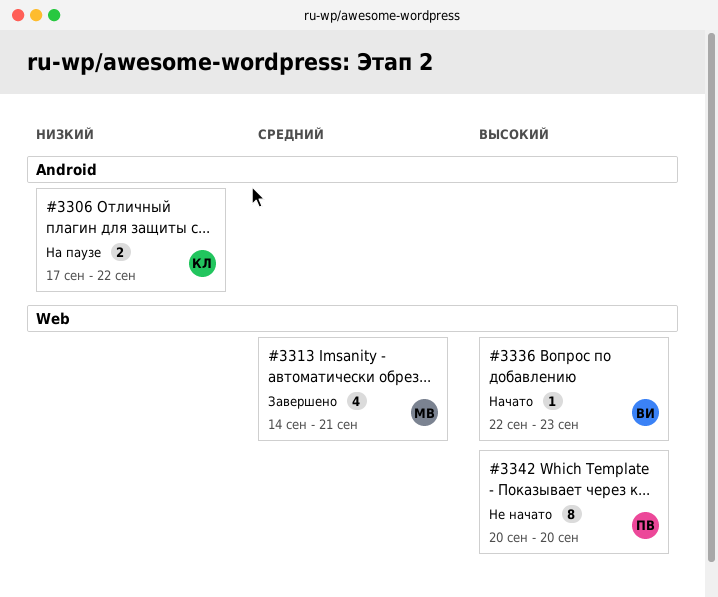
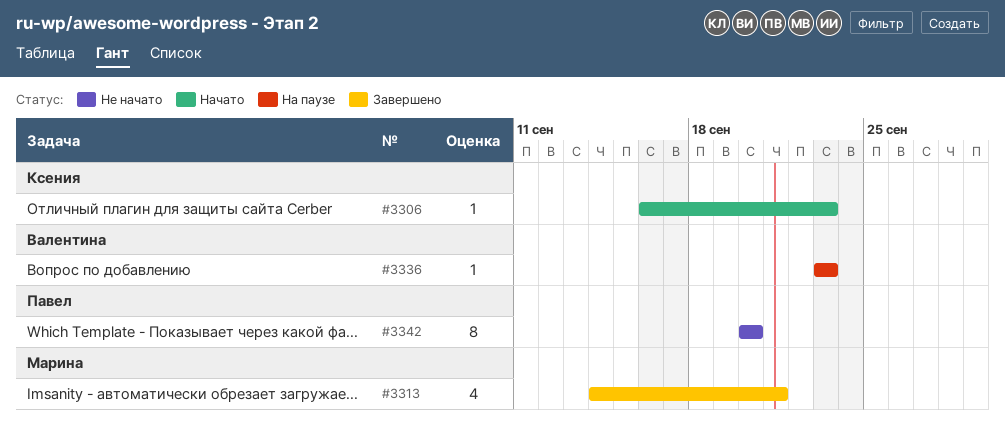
#3306, status: На паузе -> Начато
#3306, estimate: 2 -> 1
#3306, start: Sep 17 -> Sep 16
#3306, due: Sep 22 -> Sep 23
#3336, status: Начато -> На паузе
#3336, start: Sep 22 -> Sep 23

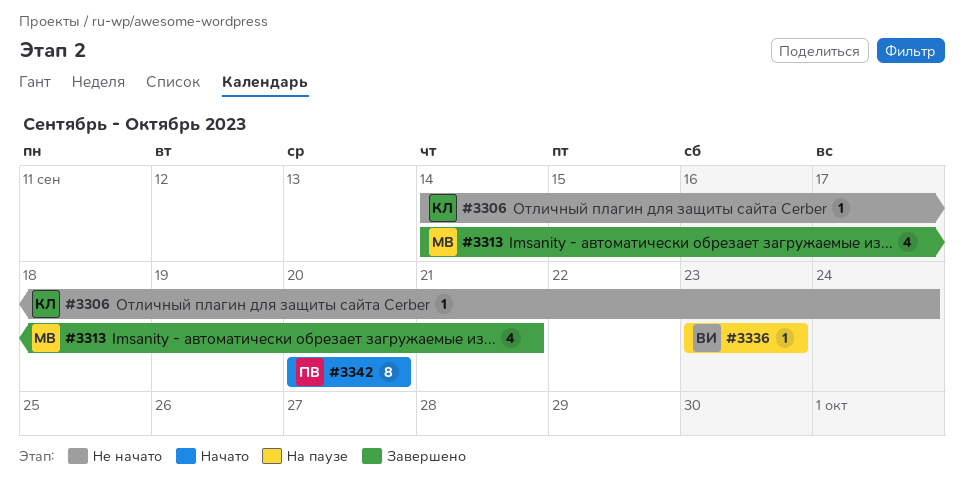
#3306, status: Начато -> Не начато
#3306, start: Sep 16 -> Sep 14
#3306, due: Sep 23 -> Sep 24
#3342, status: Не начато -> Начато

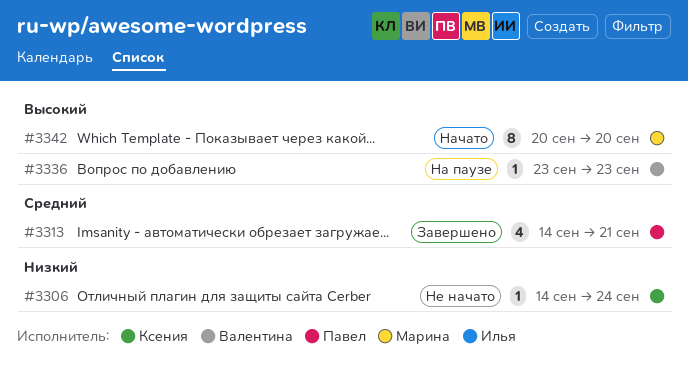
#3313, owner: Марина -> Павел
#3342, owner: Павел -> Марина

